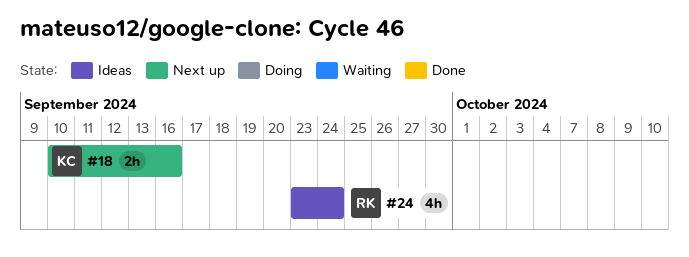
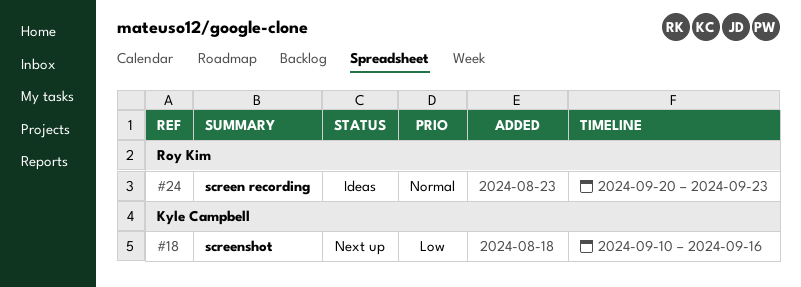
#24, start: Sep 23 -> Sep 20
#24, due: Sep 24 -> Sep 23

